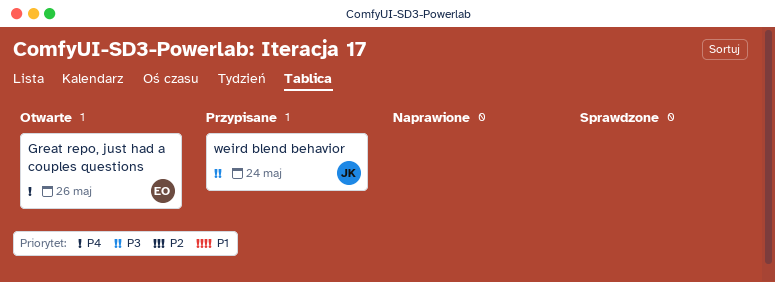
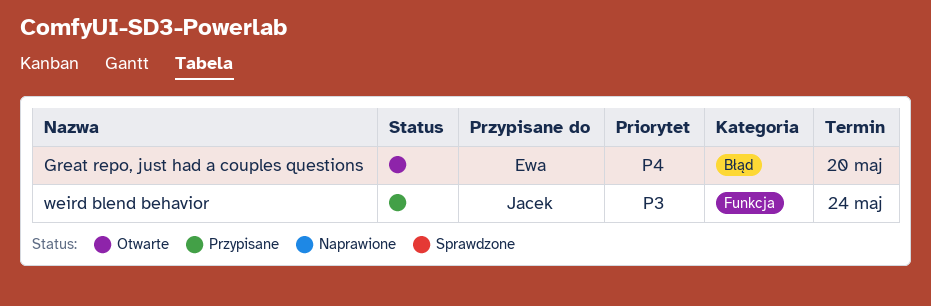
Great repo, just had a couples questions, due: May 26 -> May 20

